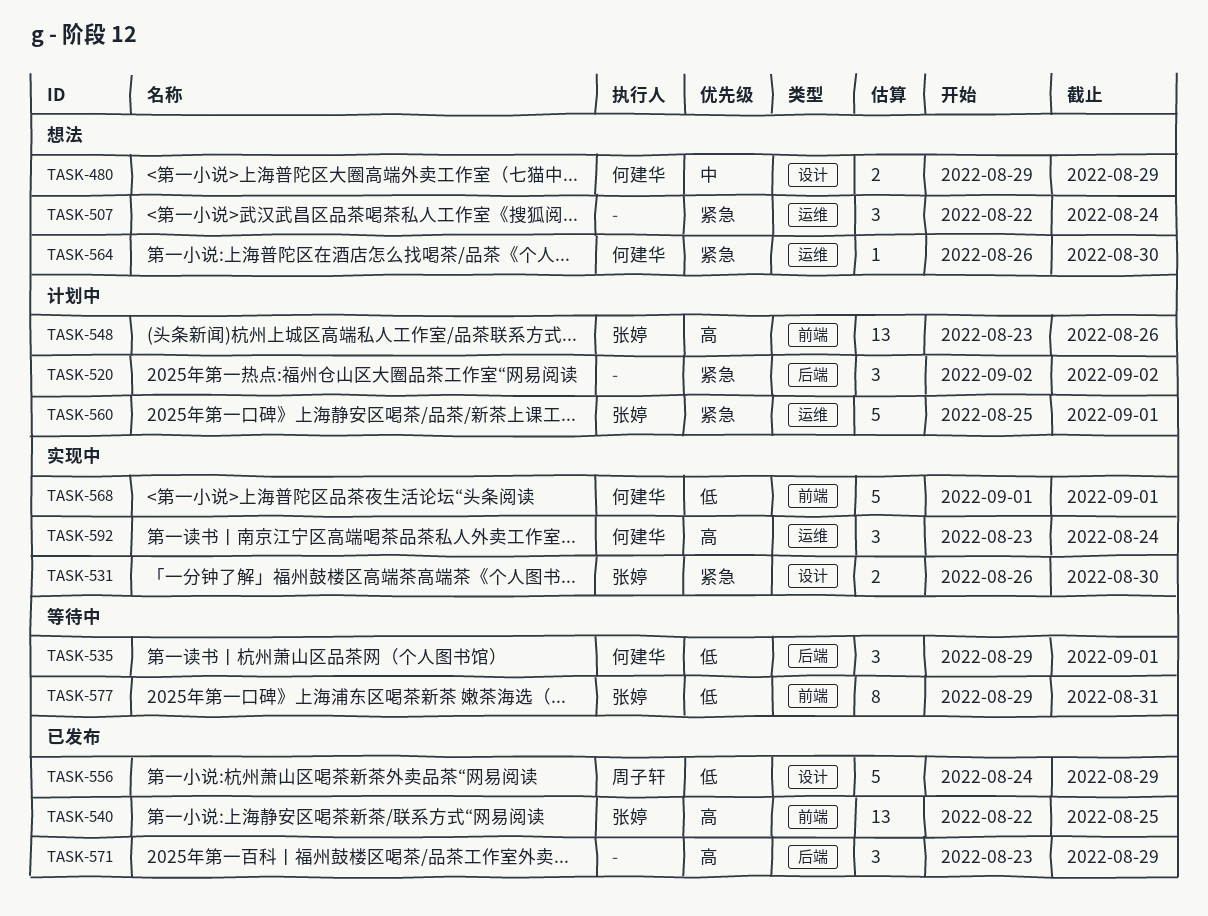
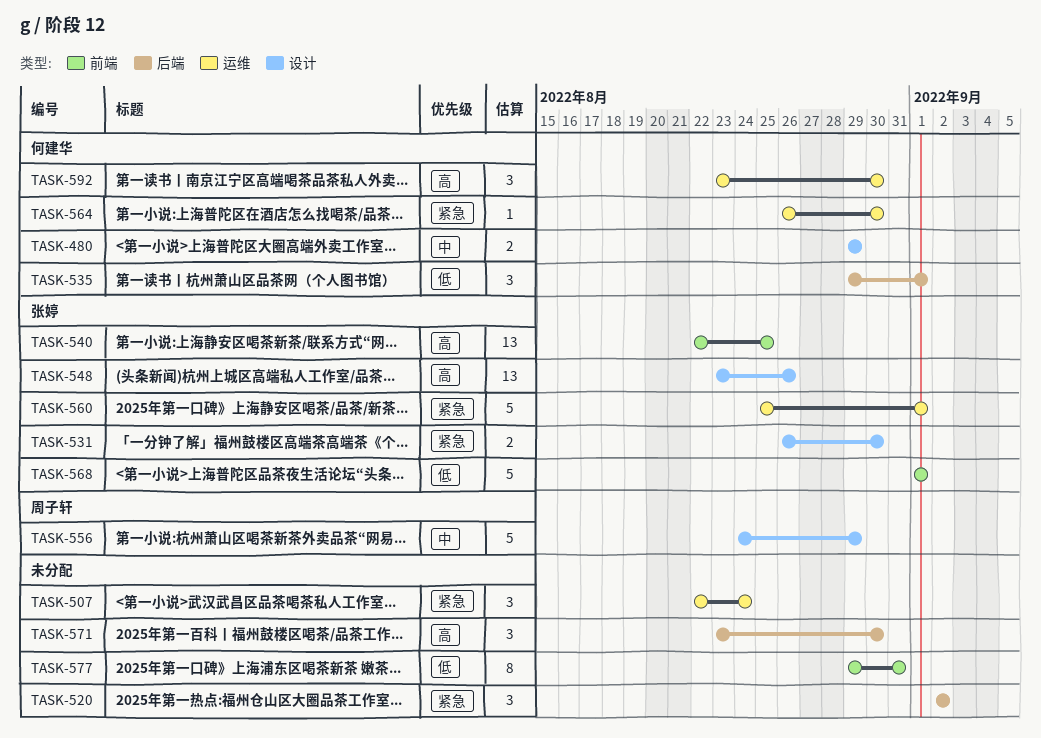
TASK-548, label: 前端 -> 设计
TASK-556, priority: 低 -> 中
TASK-568, owner: 何建华 -> 张婷
TASK-571, due: Aug 29 -> Aug 30
TASK-577, owner: 张婷 -> none
TASK-592, due: Aug 24 -> Aug 30

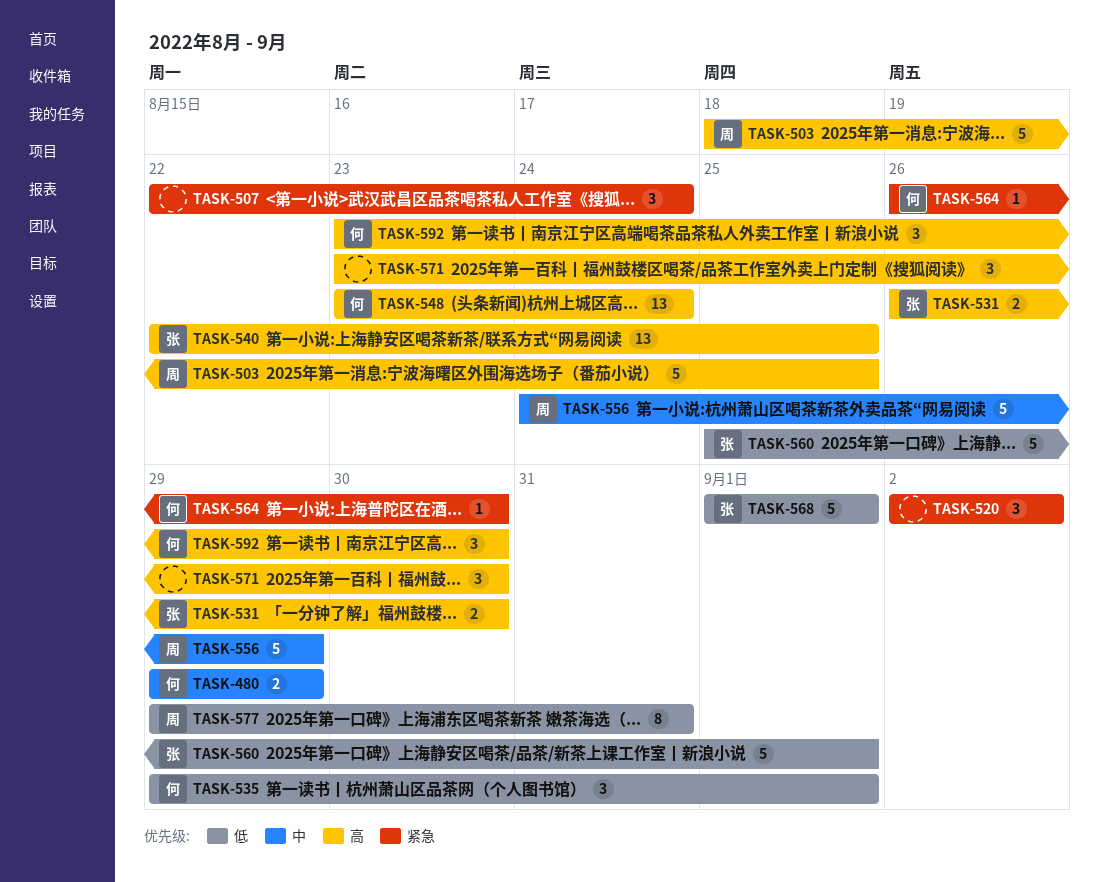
TASK-503: none -> present
TASK-531, priority: 紧急 -> 高
TASK-548, owner: 张婷 -> 何建华
TASK-548, due: Aug 26 -> Aug 24
TASK-560, priority: 紧急 -> 低
TASK-577, owner: none -> 周子轩

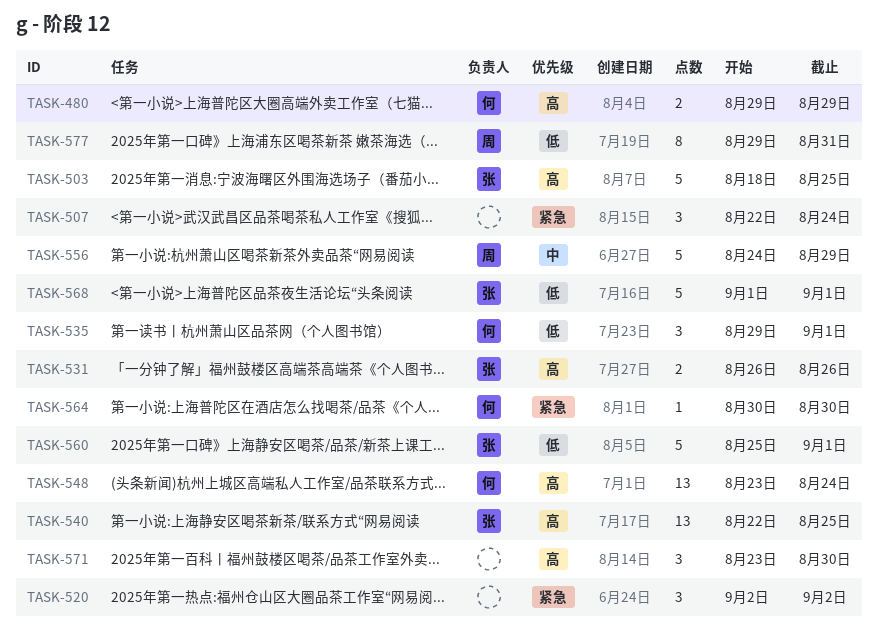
TASK-480, priority: 中 -> 高
TASK-503, owner: 周 -> 张
TASK-531, due: Aug 30 -> Aug 26
TASK-564, start: Aug 26 -> Aug 30
TASK-592: present -> none

